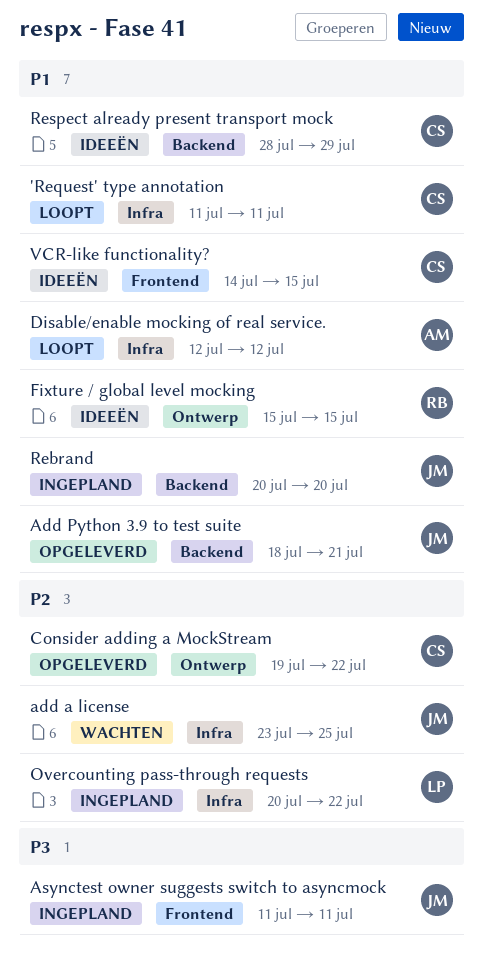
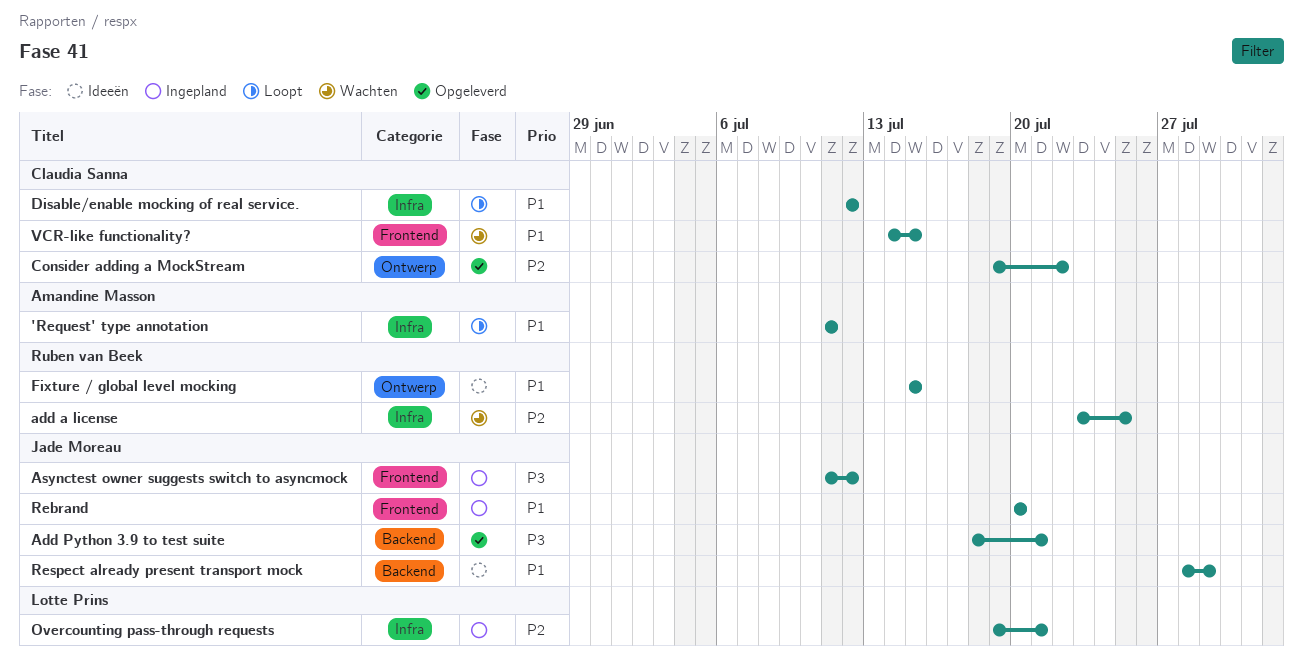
'Request' type annotation, owner: Claudia Sanna -> Amandine Masson
add a license, owner: Jade Moreau -> Ruben van Beek
Add Python 3.9 to test suite, priority: P1 -> P3
Asynctest owner suggests switch to asyncmock, due: Jul 11 -> Jul 12
Disable/enable mocking of real service., owner: Amandine Masson -> Claudia Sanna
Overcounting pass-through requests, start: Jul 20 -> Jul 19
Overcounting pass-through requests, due: Jul 22 -> Jul 21
Rebrand, label: Backend -> Frontend
Respect already present transport mock, owner: Claudia Sanna -> Jade Moreau
VCR-like functionality?, status: Ideeën -> Wachten

